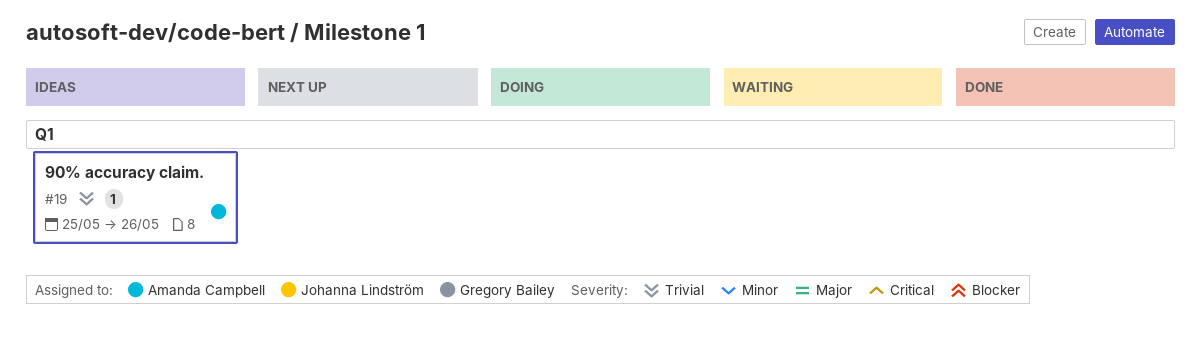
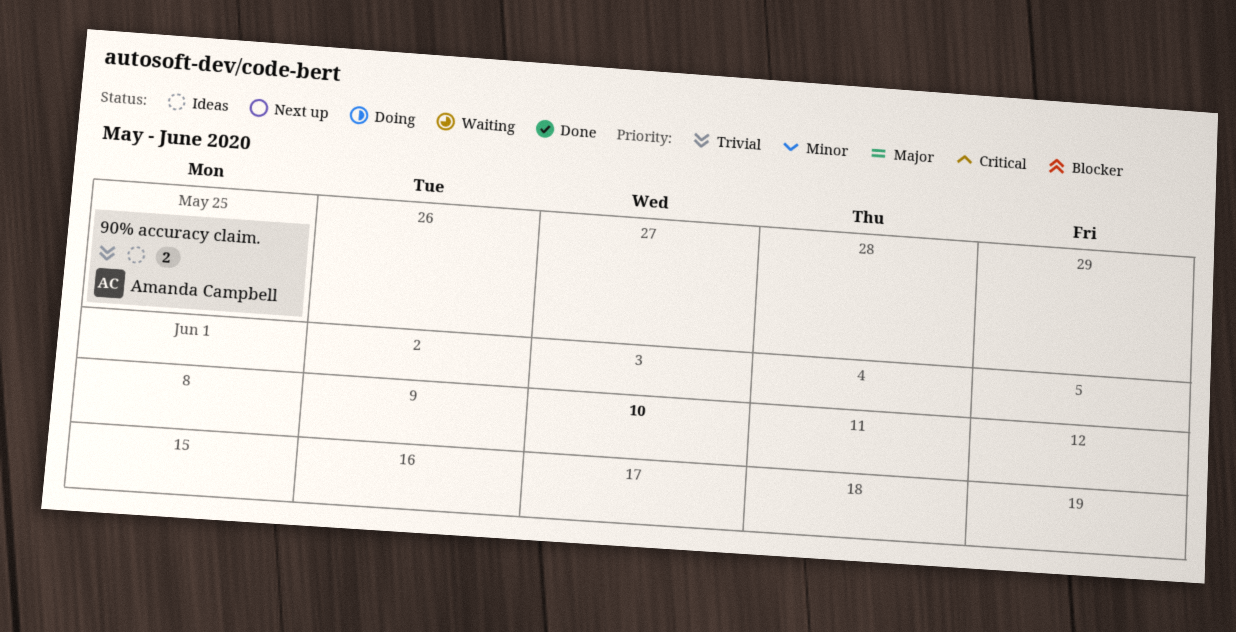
90% accuracy claim., estimate: 1 -> 2
90% accuracy claim., due: May 26 -> May 25

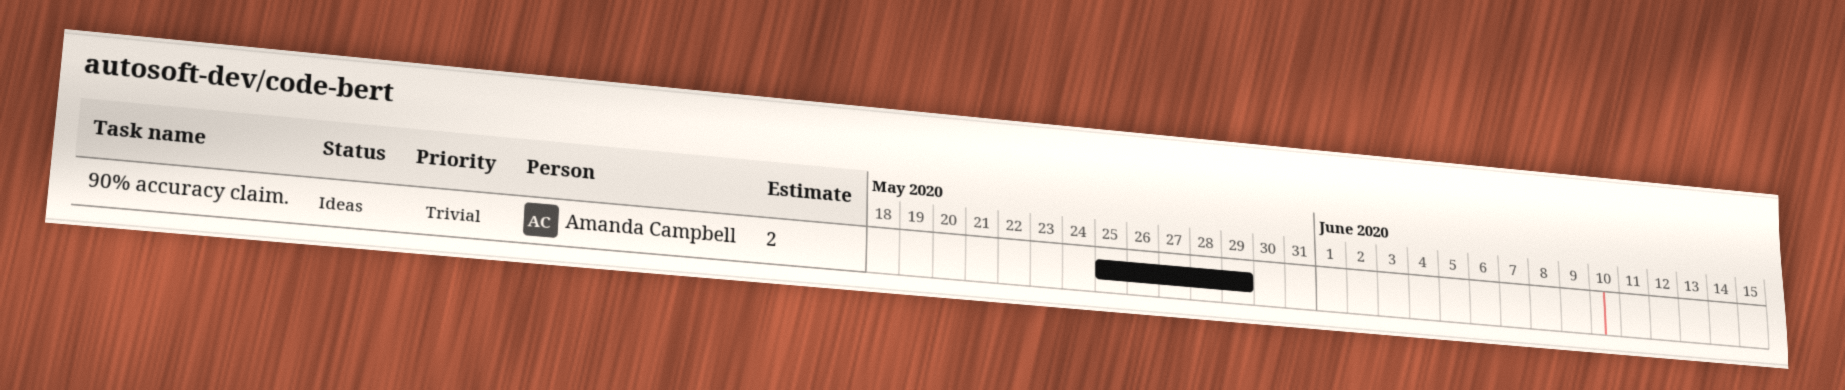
90% accuracy claim., due: May 25 -> May 29

